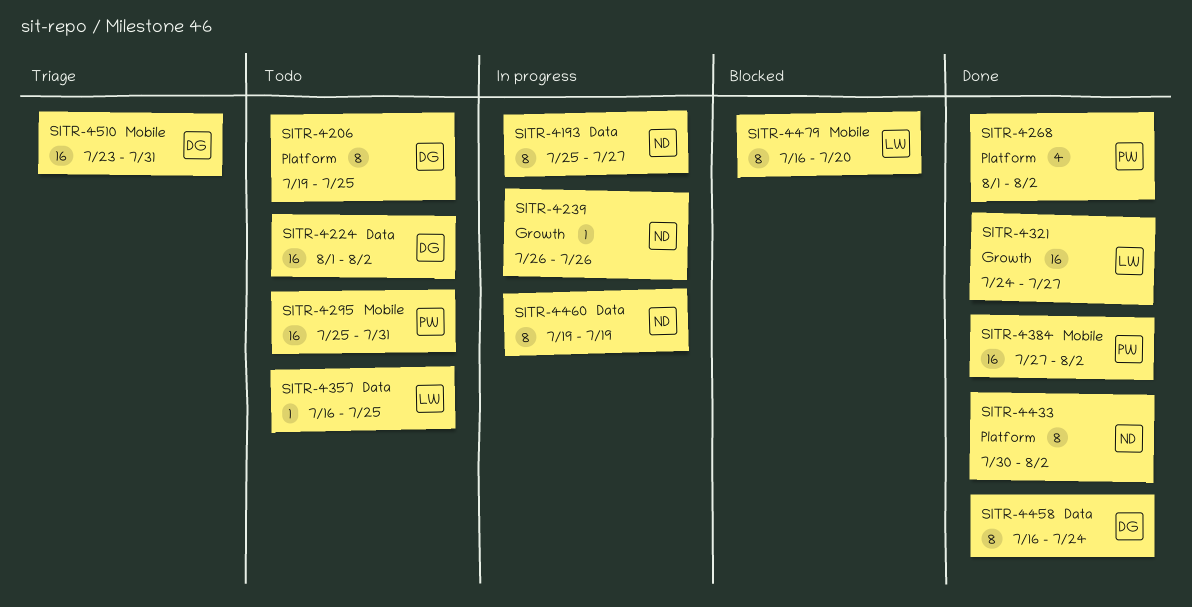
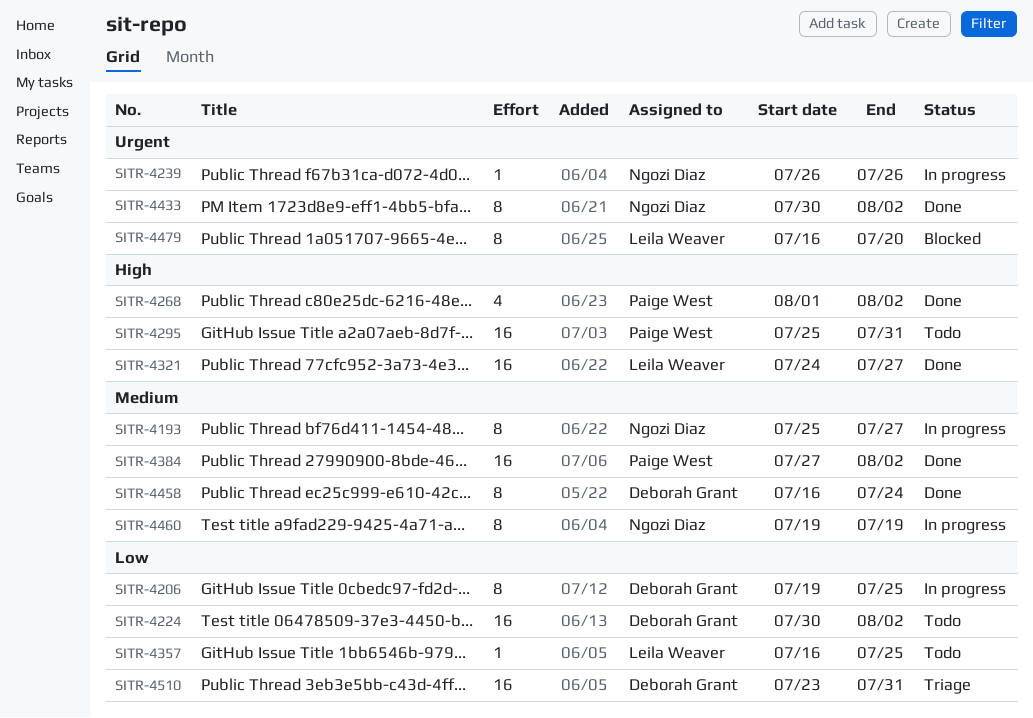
SITR-4206, status: Todo -> In progress
SITR-4224, start: Aug 1 -> Jul 30

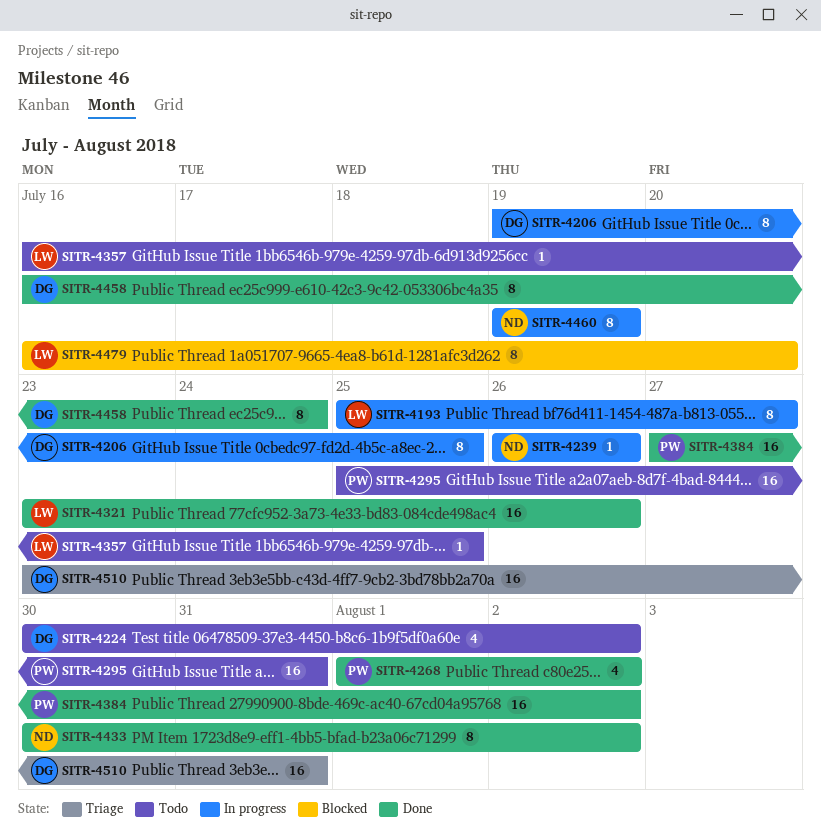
SITR-4193, owner: Ngozi Diaz -> Leila Weaver
SITR-4224, estimate: 16 -> 4
SITR-4321, start: Jul 24 -> Jul 23
SITR-4321, due: Jul 27 -> Jul 26

